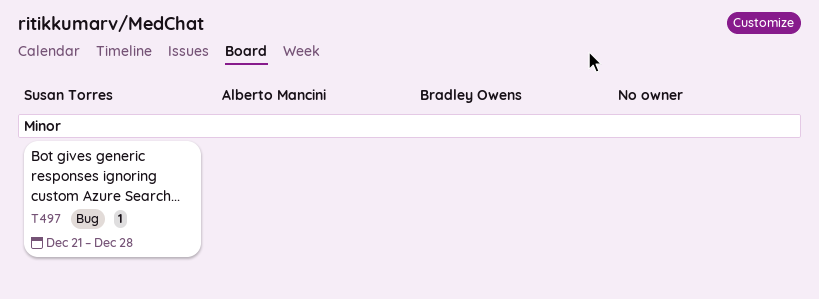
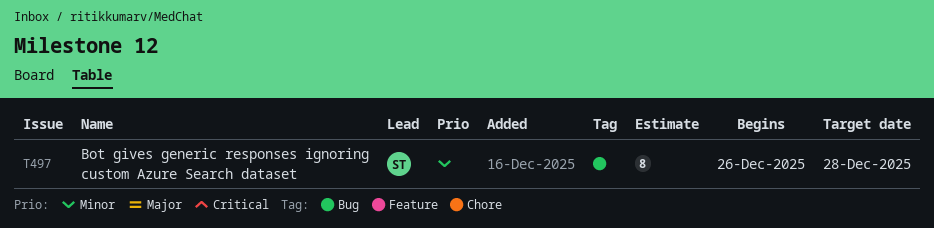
T497, estimate: 1 -> 8
T497, start: Dec 21 -> Dec 26

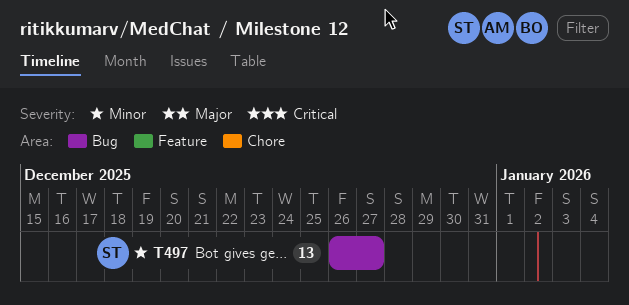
T497, estimate: 8 -> 13
T497, due: Dec 28 -> Dec 27

